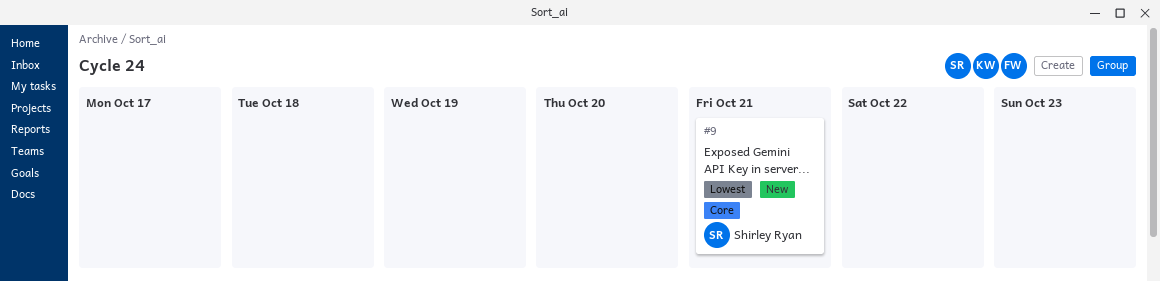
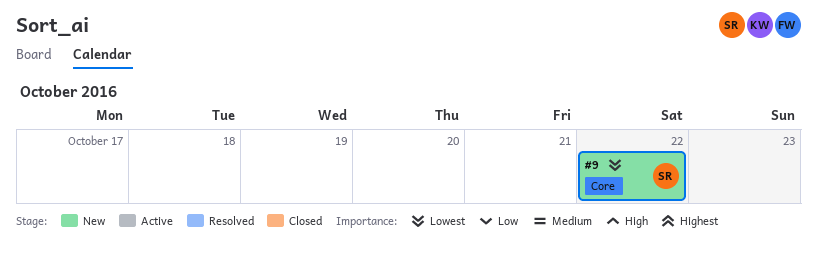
#9, due: Oct 21 -> Oct 22

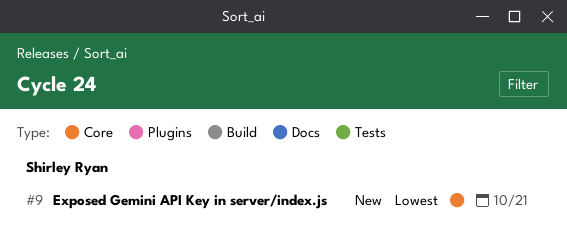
#9, due: Oct 22 -> Oct 21

